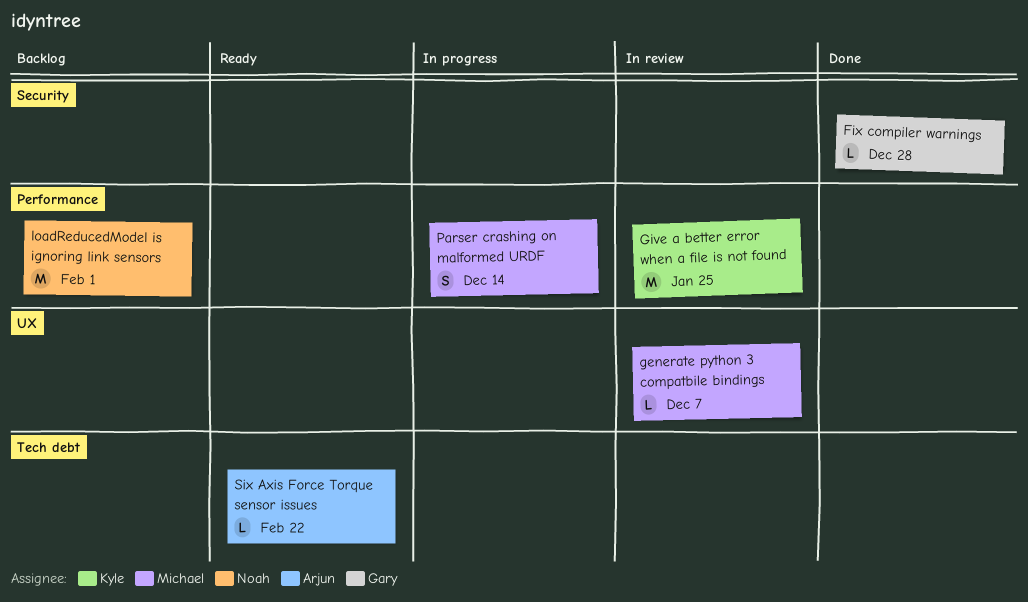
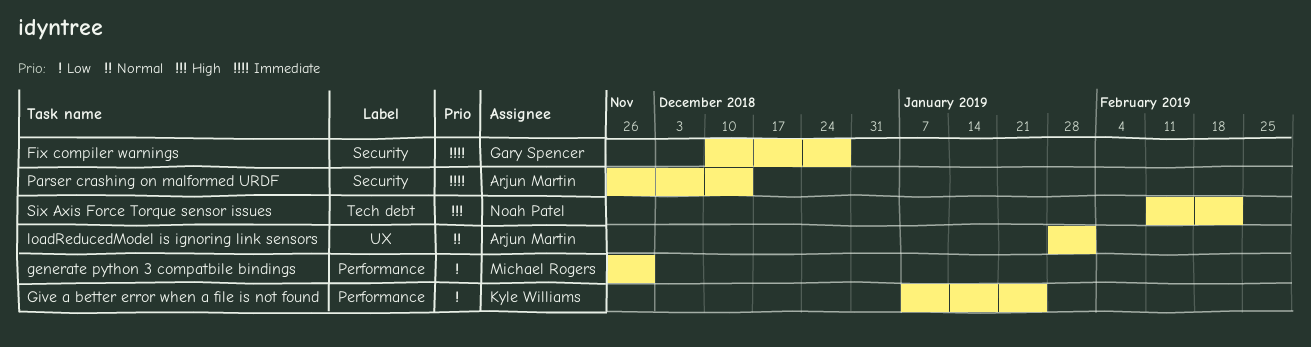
generate python 3 compatbile bindings, label: UX -> Performance
generate python 3 compatbile bindings, due: Dec 7 -> Nov 30
loadReducedModel is ignoring link sensors, owner: Noah Patel -> Arjun Martin
loadReducedModel is ignoring link sensors, label: Performance -> UX
Parser crashing on malformed URDF, owner: Michael Rogers -> Arjun Martin
Parser crashing on malformed URDF, label: Performance -> Security
Six Axis Force Torque sensor issues, owner: Arjun Martin -> Noah Patel

